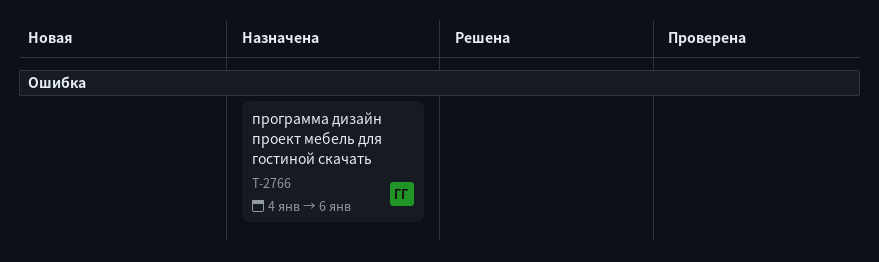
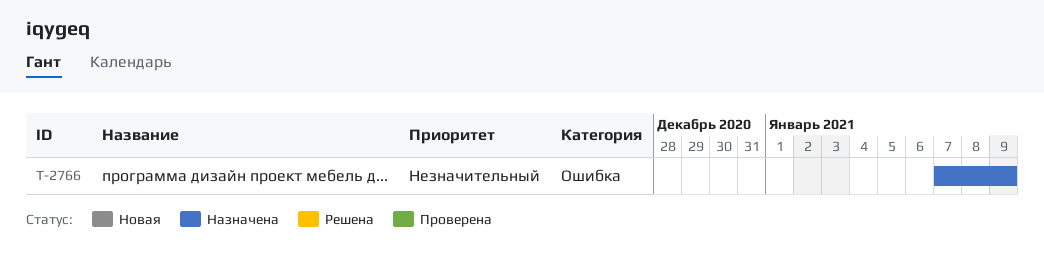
T-2766, start: Jan 4 -> Jan 7
T-2766, due: Jan 6 -> Jan 9

